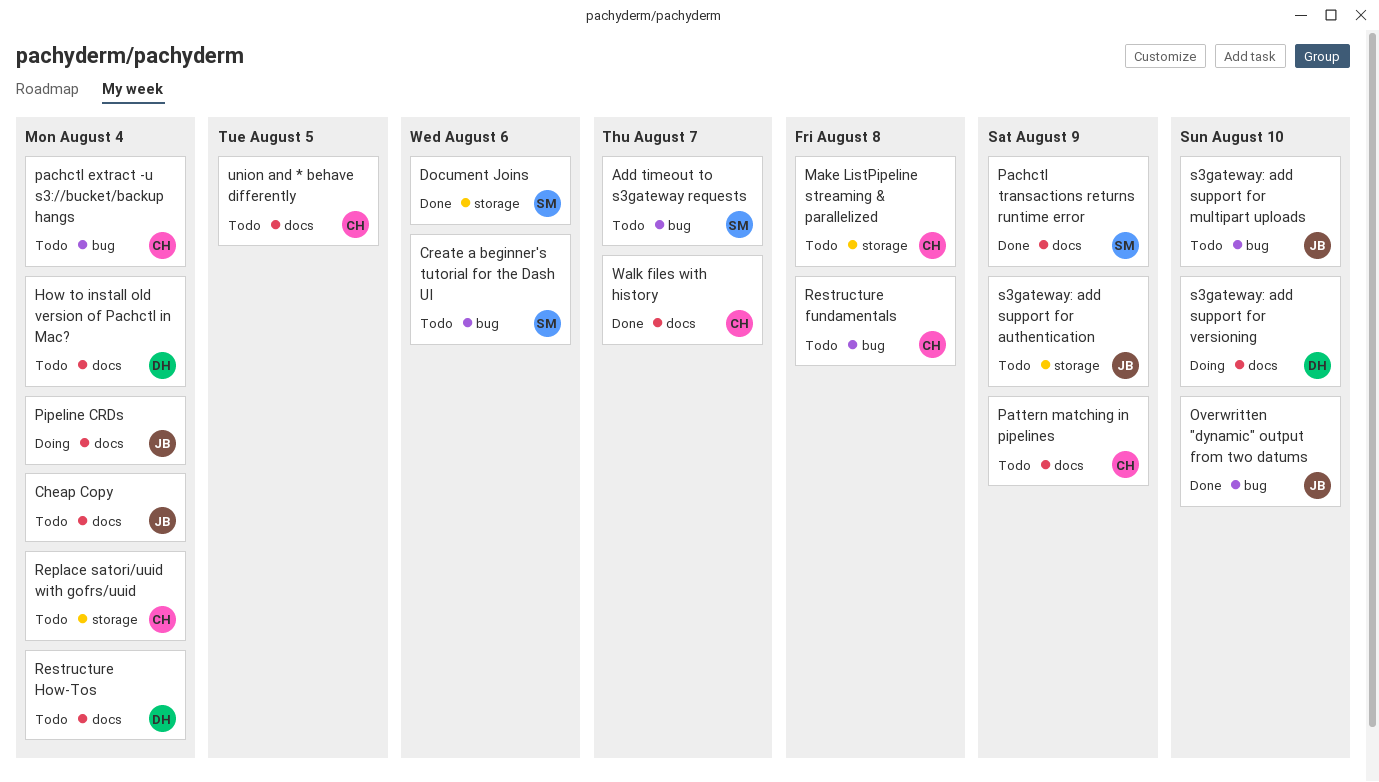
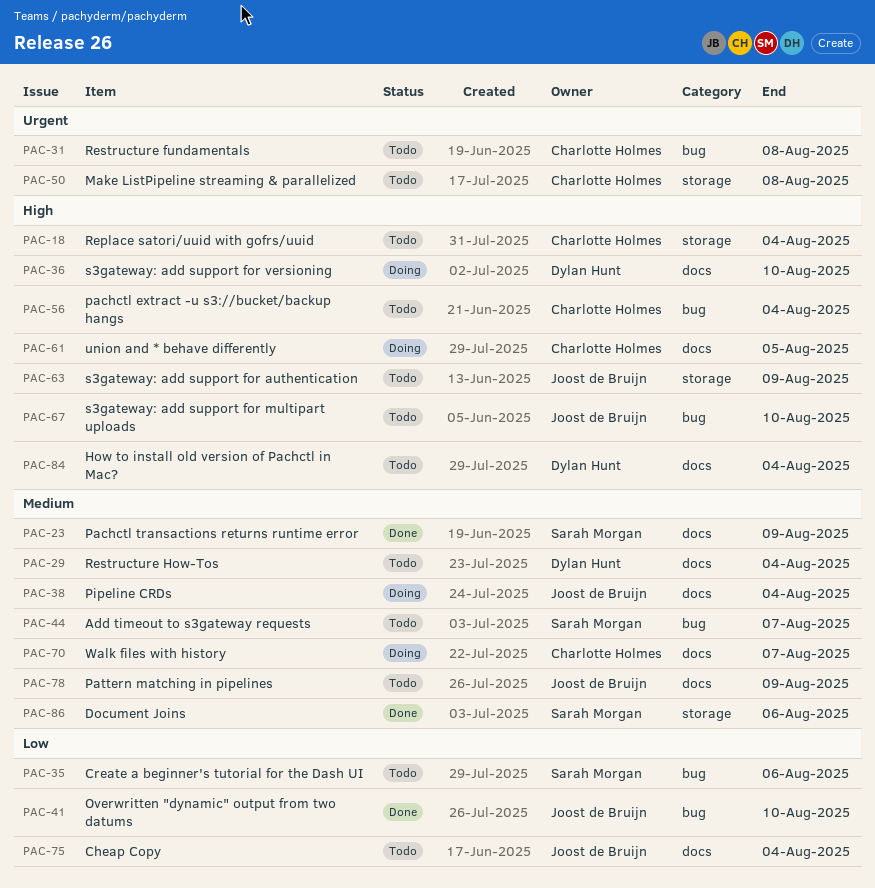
Pattern matching in pipelines, owner: Charlotte Holmes -> Joost de Bruijn
union and * behave differently, status: Todo -> Doing
Walk files with history, status: Done -> Doing

